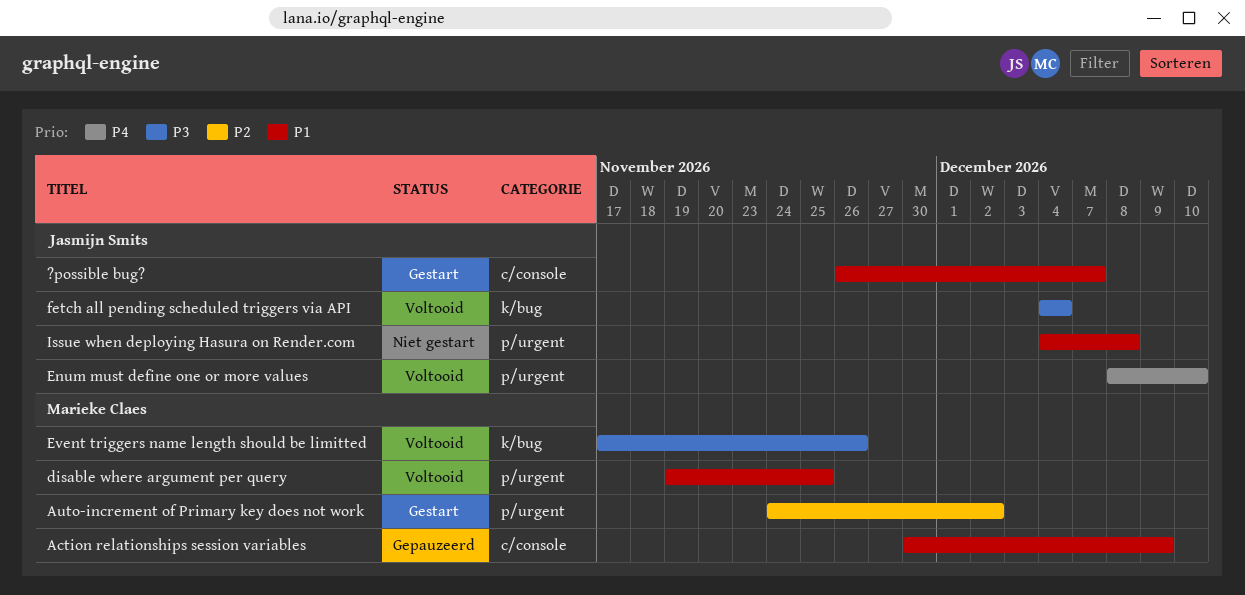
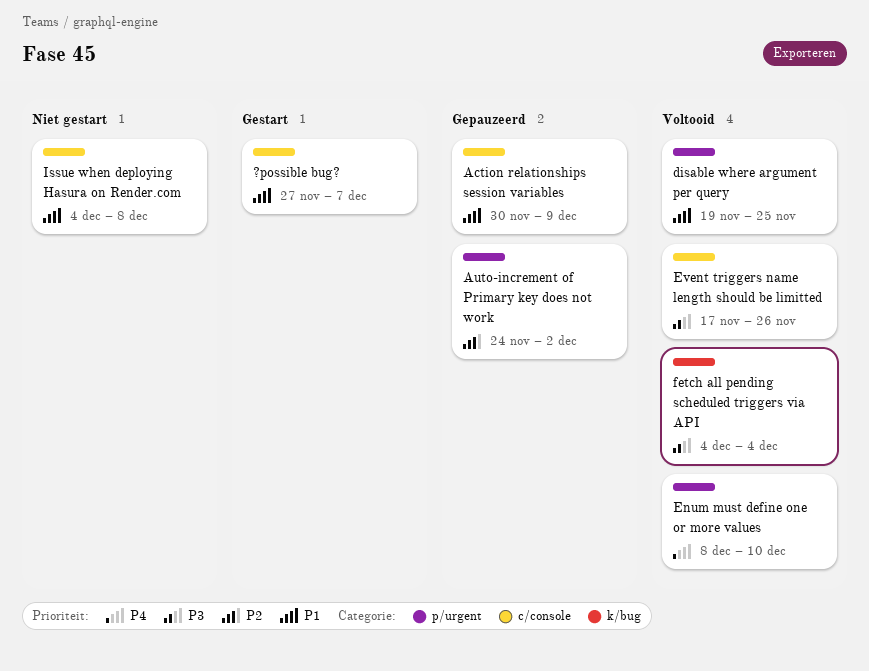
?possible bug?, start: Nov 26 -> Nov 27
Auto-increment of Primary key does not work, status: Gestart -> Gepauzeerd
Event triggers name length should be limitted, label: k/bug -> c/console
Issue when deploying Hasura on Render.com, label: p/urgent -> c/console

